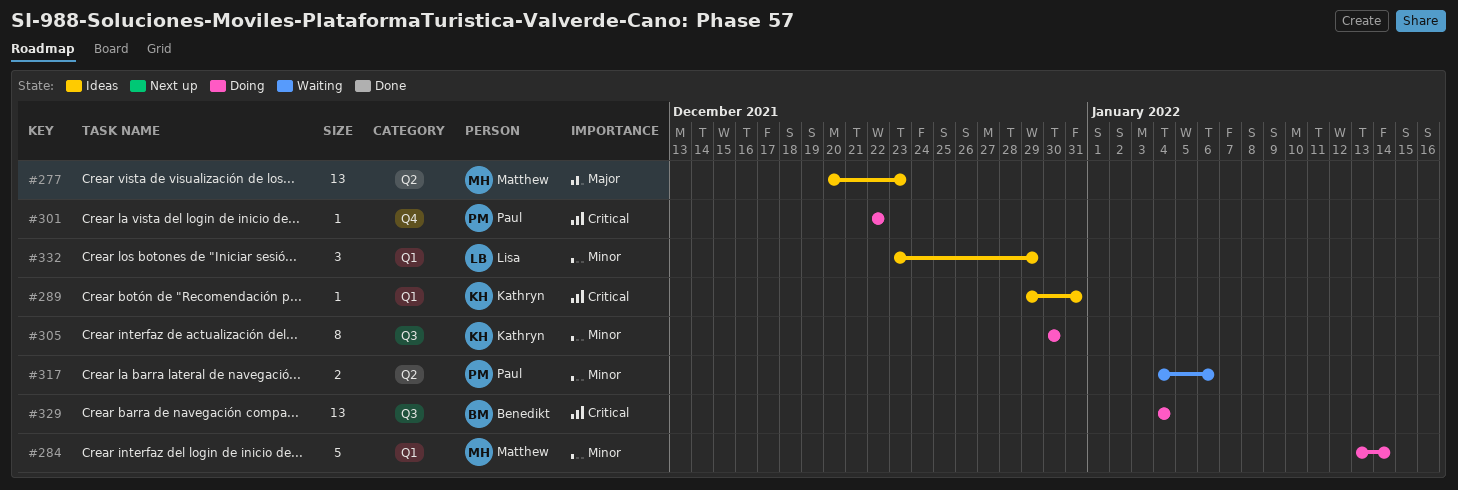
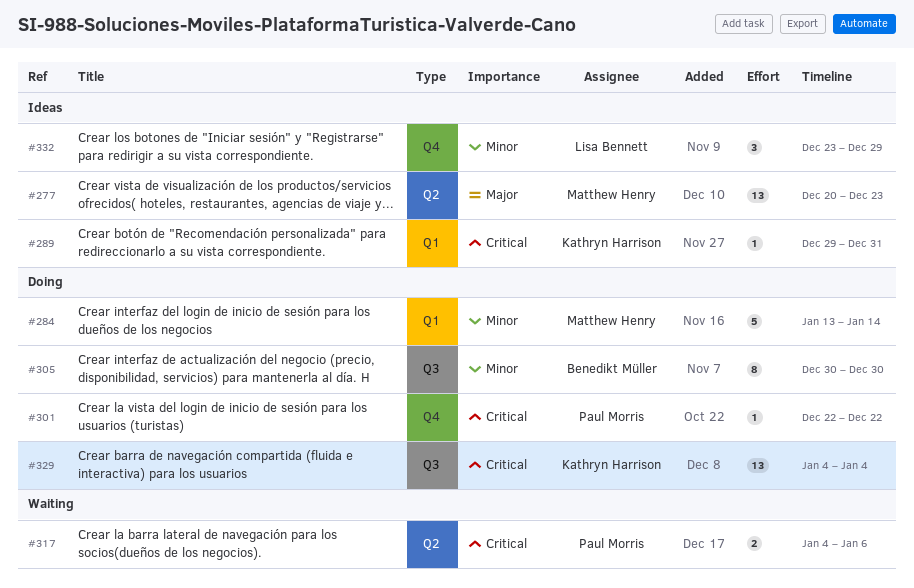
#305, owner: Kathryn Harrison -> Benedikt Müller
#317, priority: Minor -> Critical
#329, owner: Benedikt Müller -> Kathryn Harrison
#332, label: Q1 -> Q4

